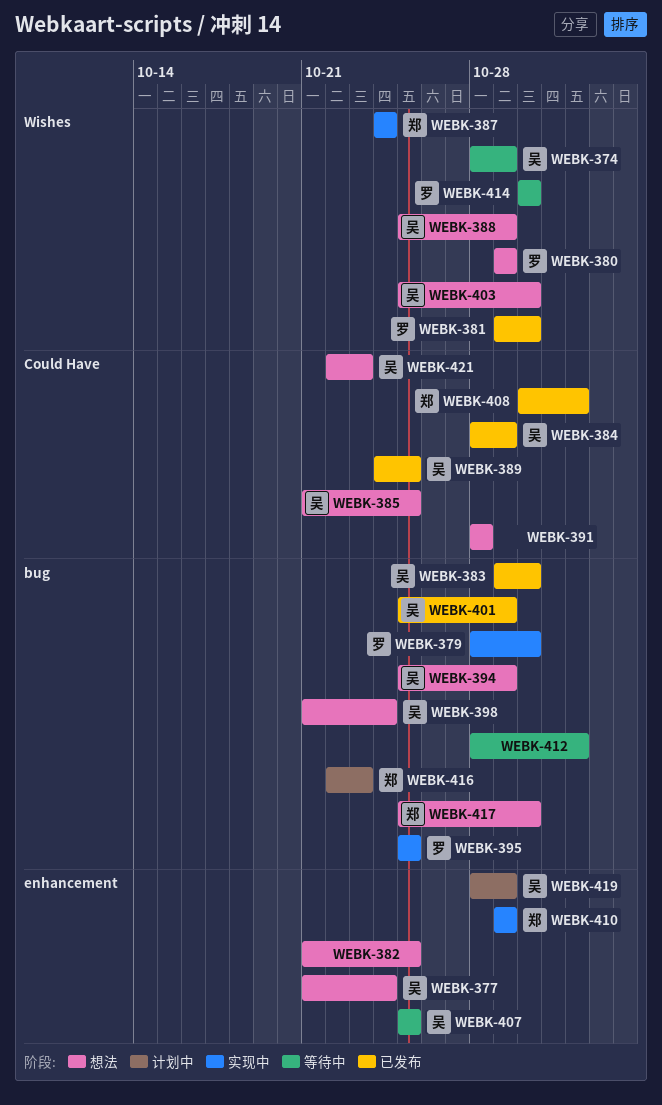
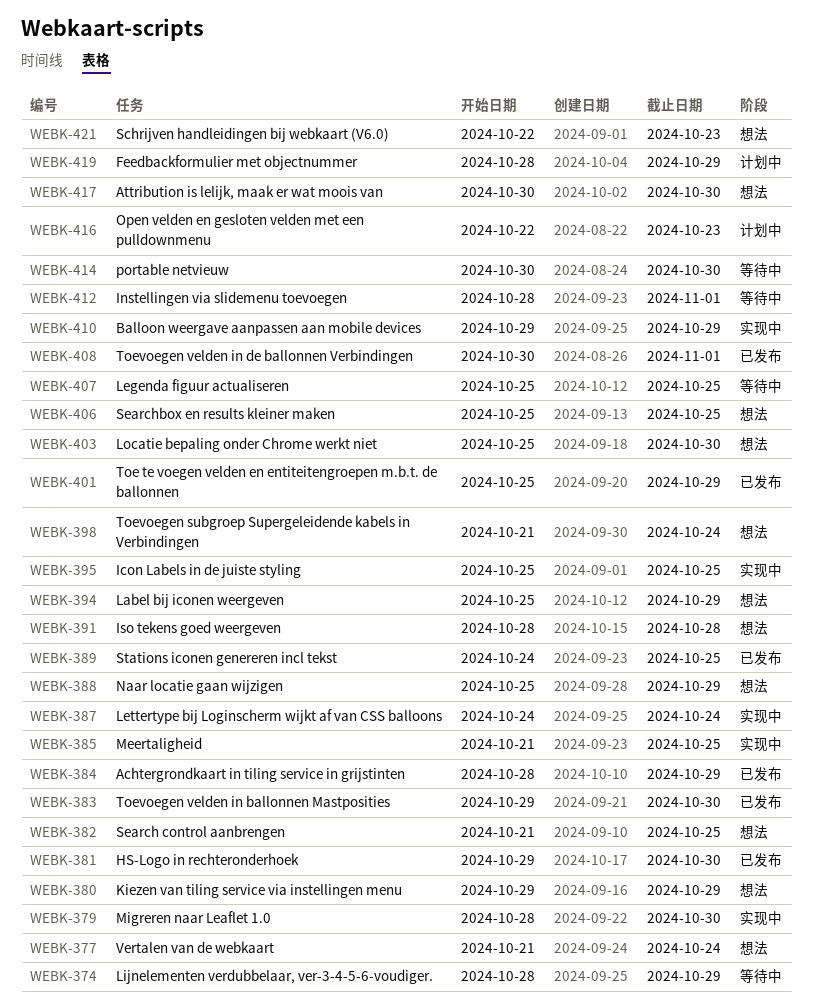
WEBK-385, status: 想法 -> 实现中
WEBK-406: none -> present
WEBK-417, start: Oct 25 -> Oct 30

